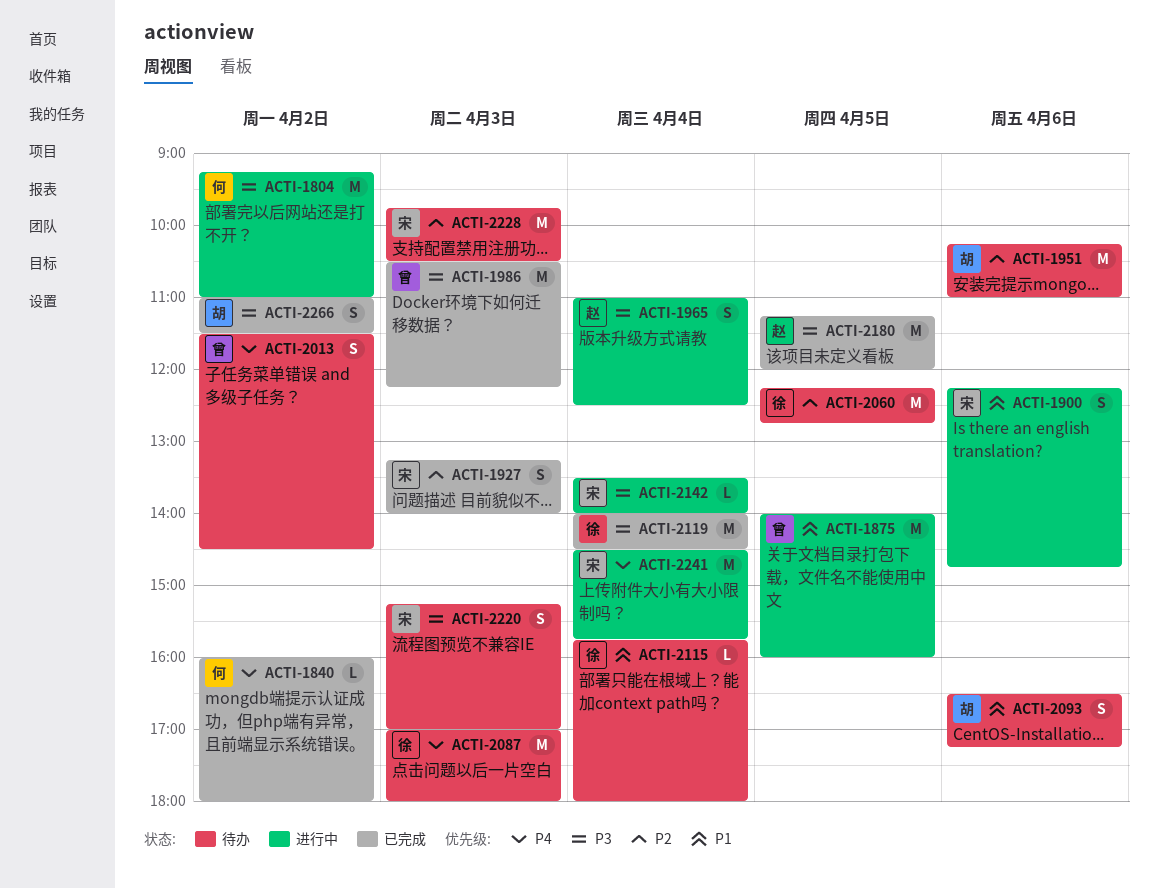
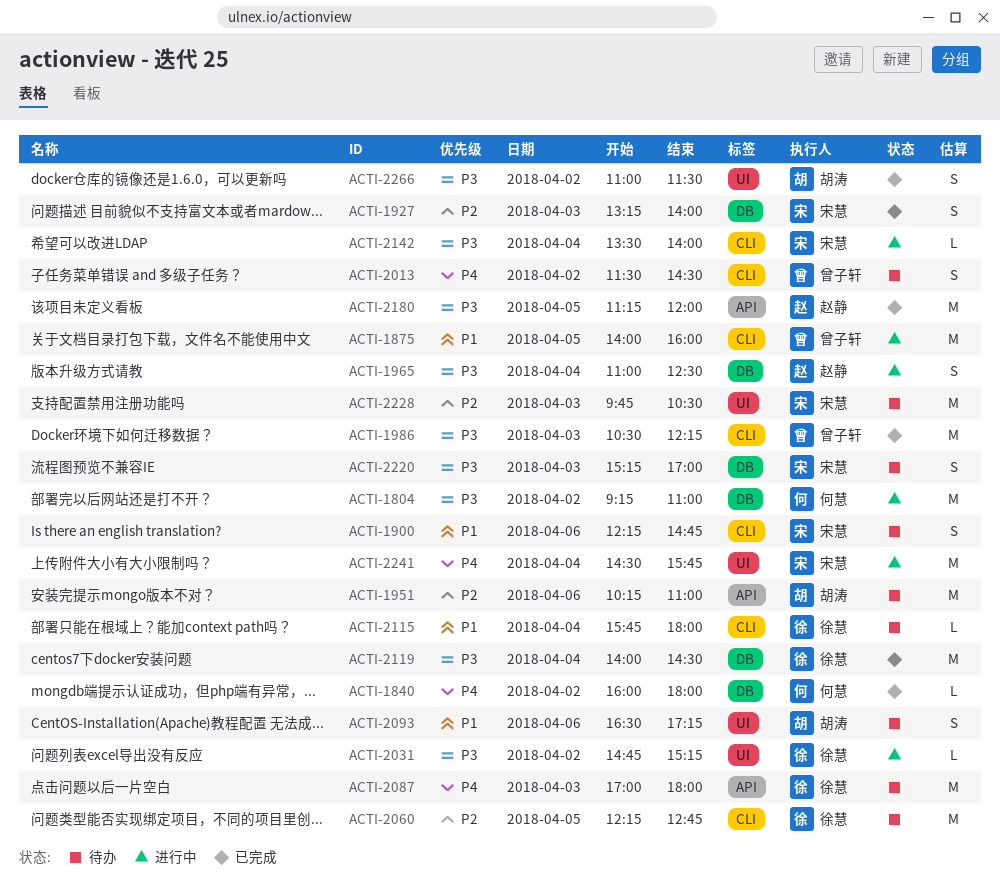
ACTI-1900, status: 进行中 -> 待办
ACTI-2031: none -> present

